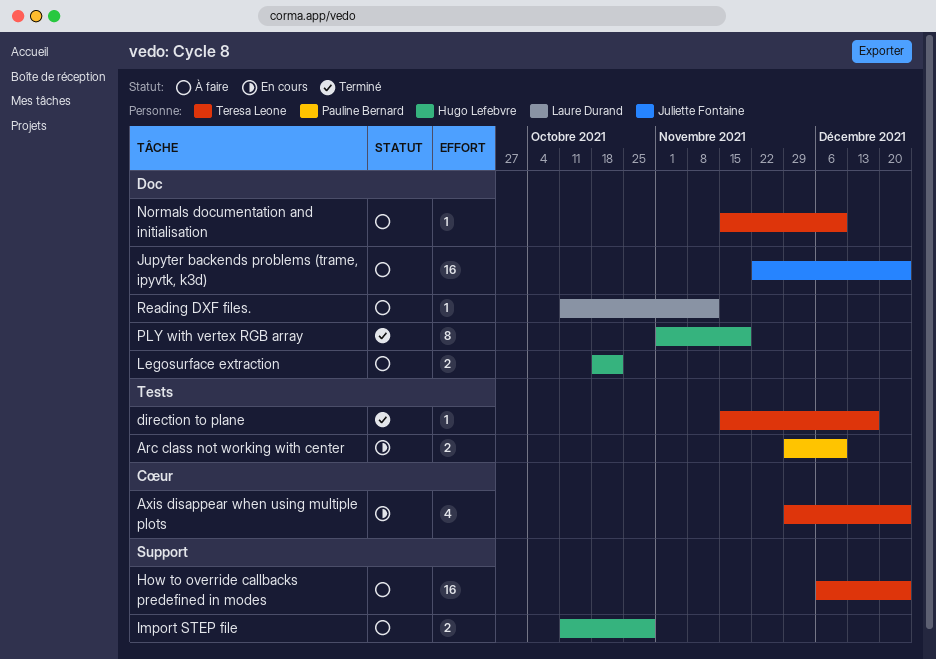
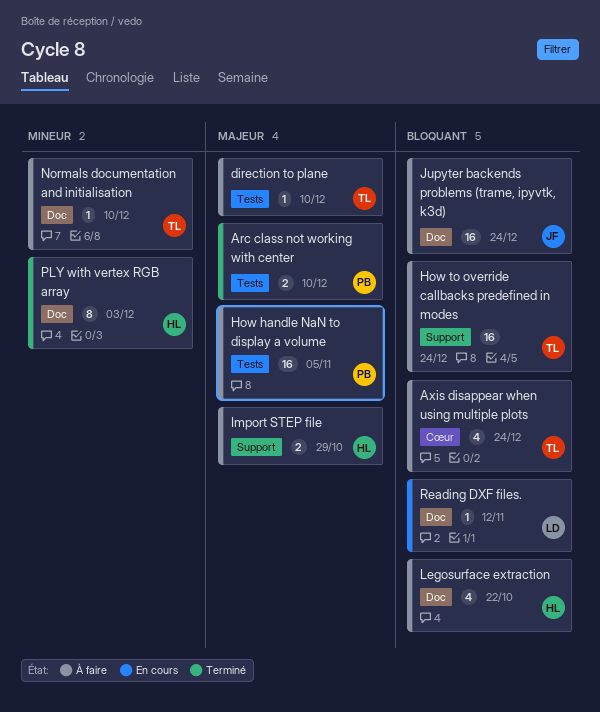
Arc class not working with center, status: En cours -> Terminé
Axis disappear when using multiple plots, status: En cours -> À faire
direction to plane, status: Terminé -> À faire
direction to plane, due: Dec 17 -> Dec 10
How handle NaN to display a volume: none -> present
Legosurface extraction, estimate: 2 -> 4
PLY with vertex RGB array, due: Nov 19 -> Dec 3
Reading DXF files., status: À faire -> En cours

